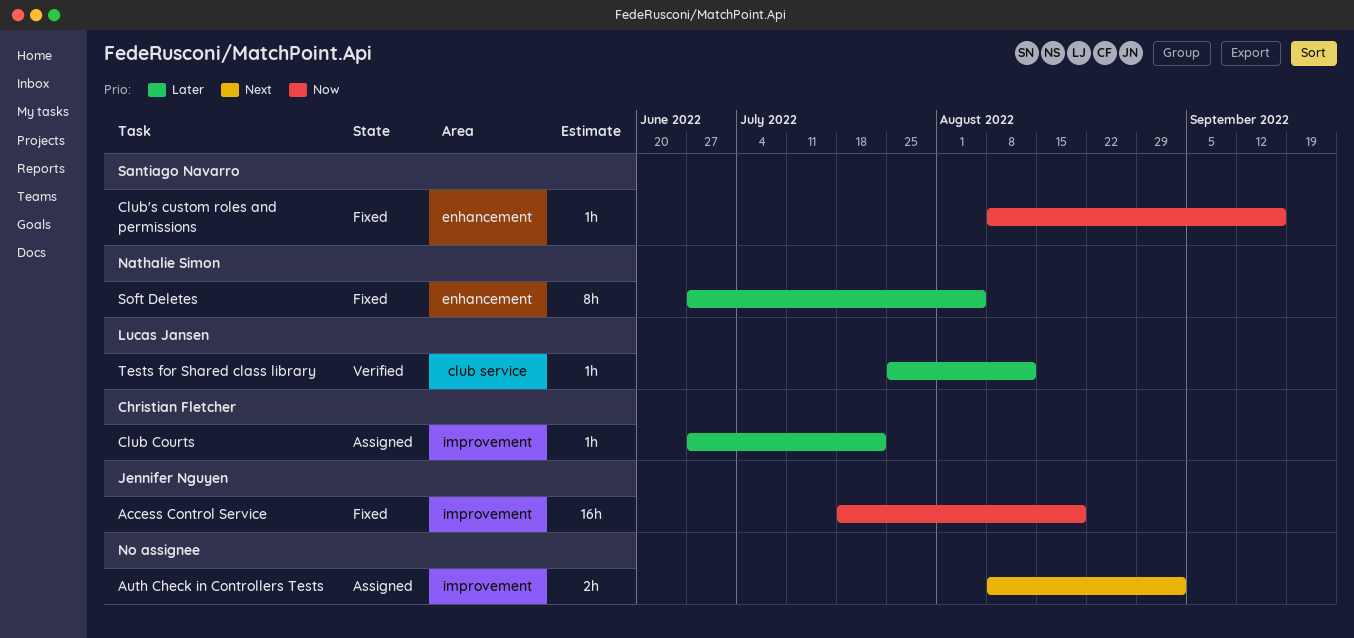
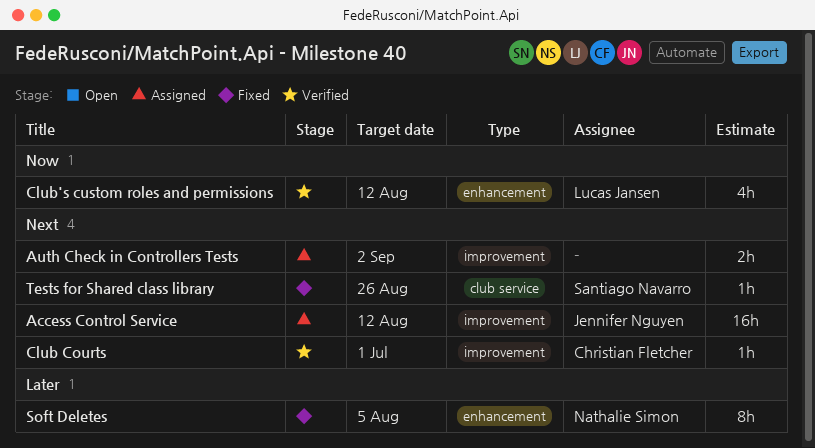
Access Control Service, status: Fixed -> Assigned
Access Control Service, priority: Now -> Next
Access Control Service, due: Aug 19 -> Aug 12
Club Courts, status: Assigned -> Verified
Club Courts, priority: Later -> Next
Club Courts, due: Jul 22 -> Jul 1
Club's custom roles and permissions, status: Fixed -> Verified
Club's custom roles and permissions, owner: Santiago Navarro -> Lucas Jansen
Club's custom roles and permissions, estimate: 1h -> 4h
Club's custom roles and permissions, due: Sep 16 -> Aug 12
Tests for Shared class library, status: Verified -> Fixed
Tests for Shared class library, owner: Lucas Jansen -> Santiago Navarro
Tests for Shared class library, priority: Later -> Next
Tests for Shared class library, due: Aug 12 -> Aug 26

